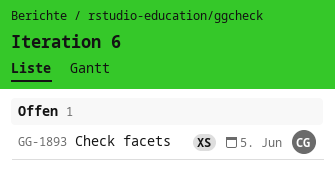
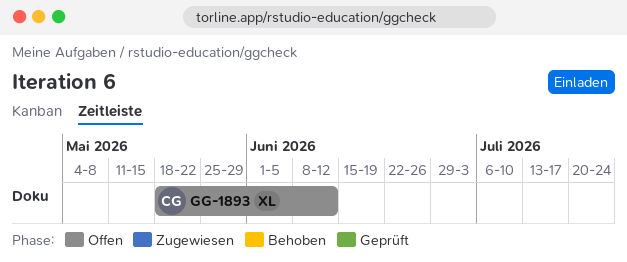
GG-1893, estimate: XS -> XL
GG-1893, due: Jun 5 -> Jun 12

